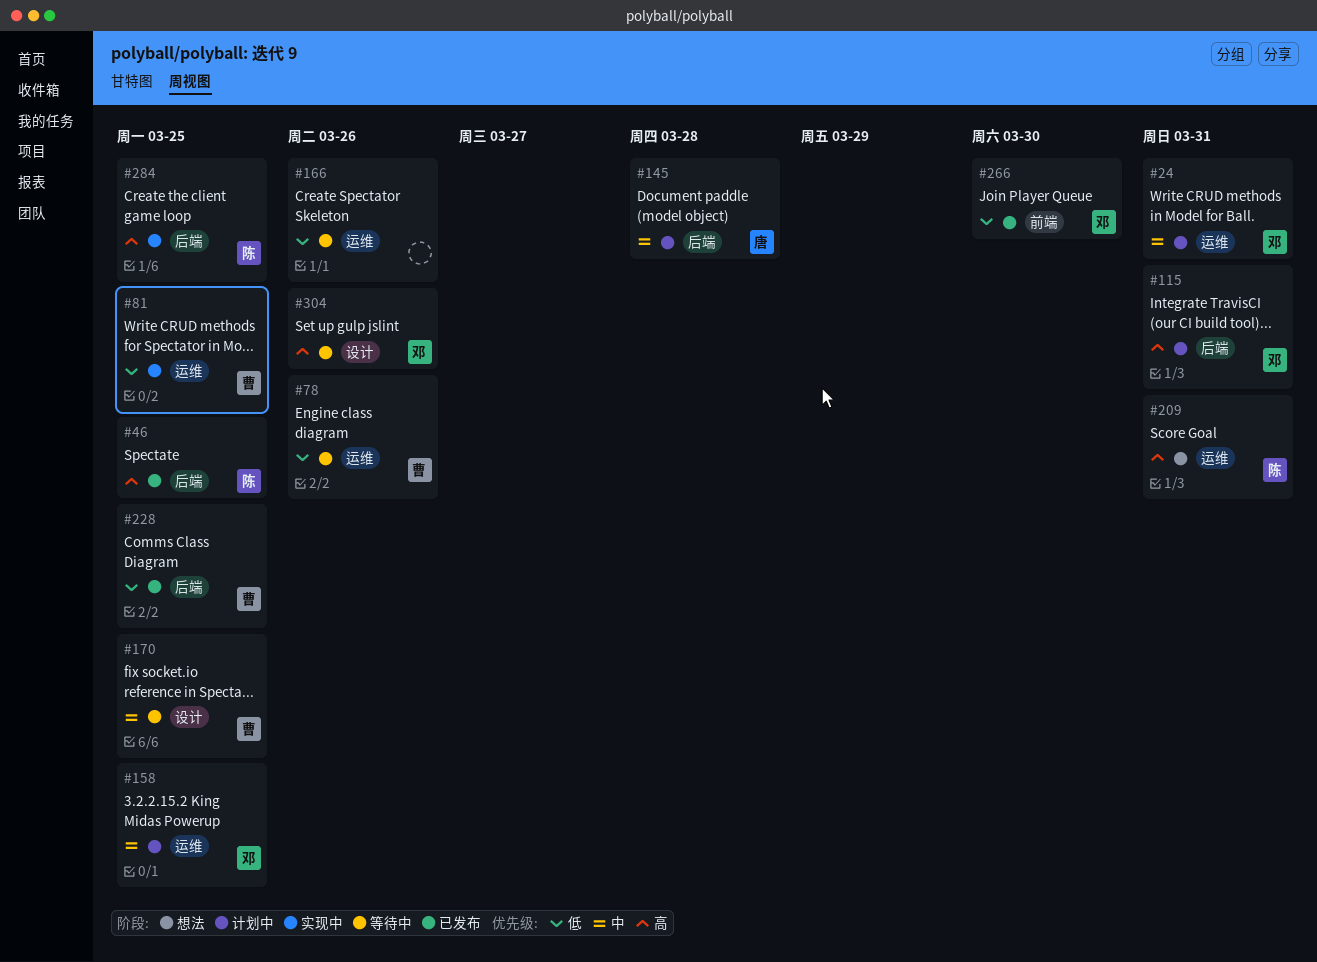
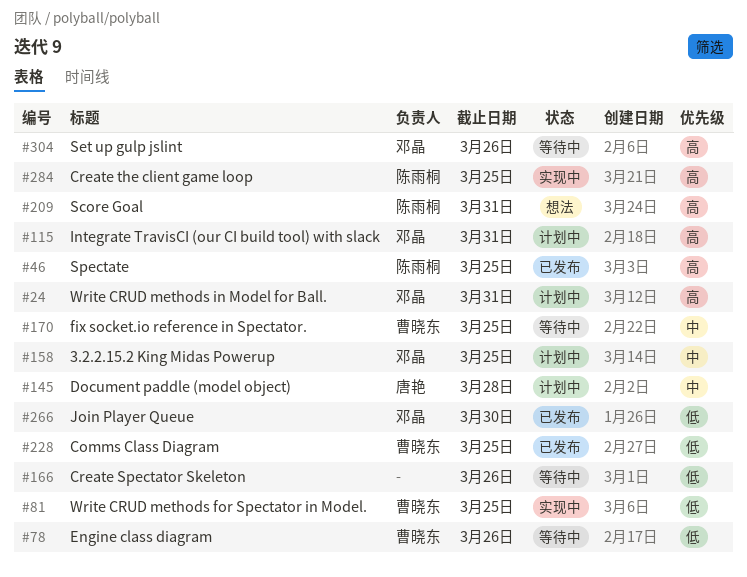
#24, priority: 中 -> 高

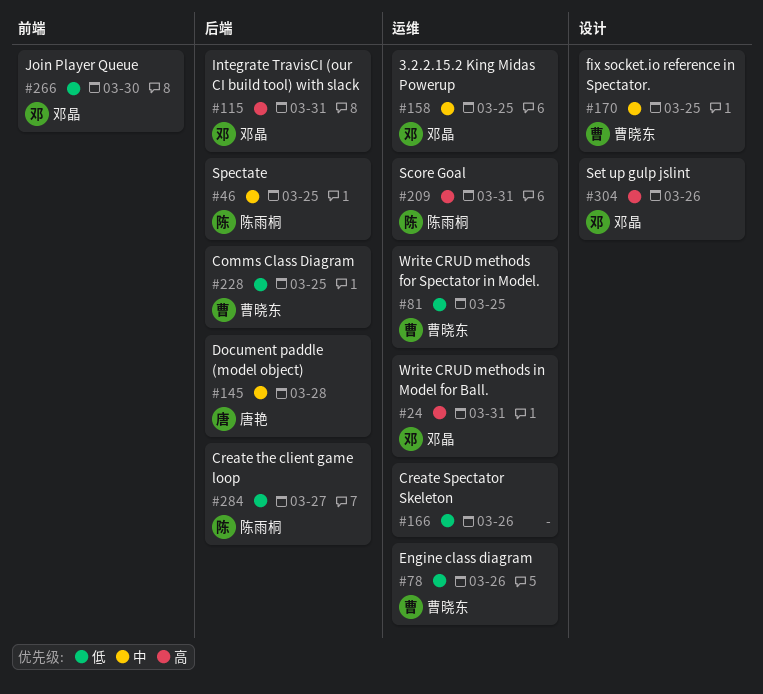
#46, priority: 高 -> 中
#284, priority: 高 -> 低
#284, due: Mar 25 -> Mar 27

